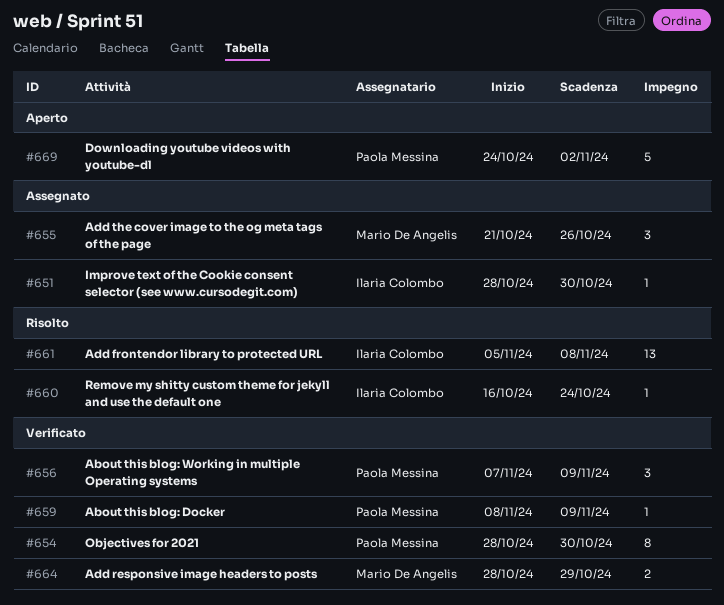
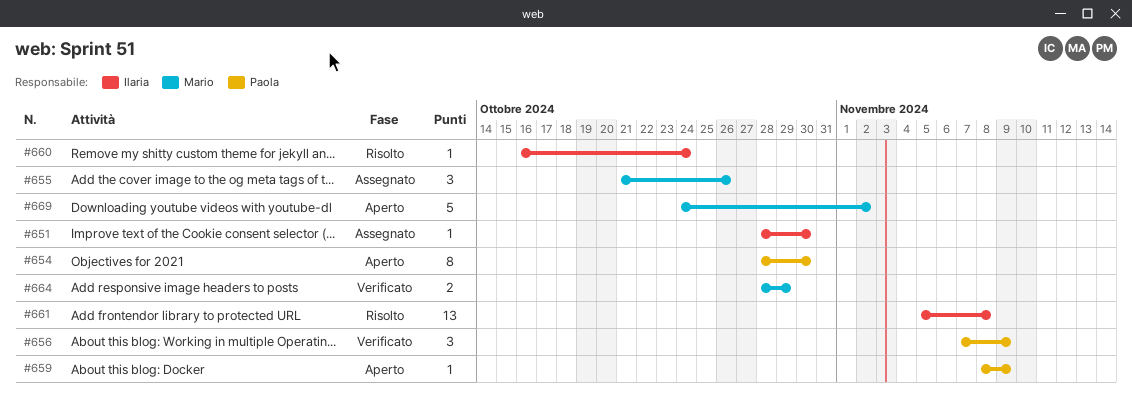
#654, status: Verificato -> Aperto
#659, status: Verificato -> Aperto
#669, owner: Paola Messina -> Mario De Angelis

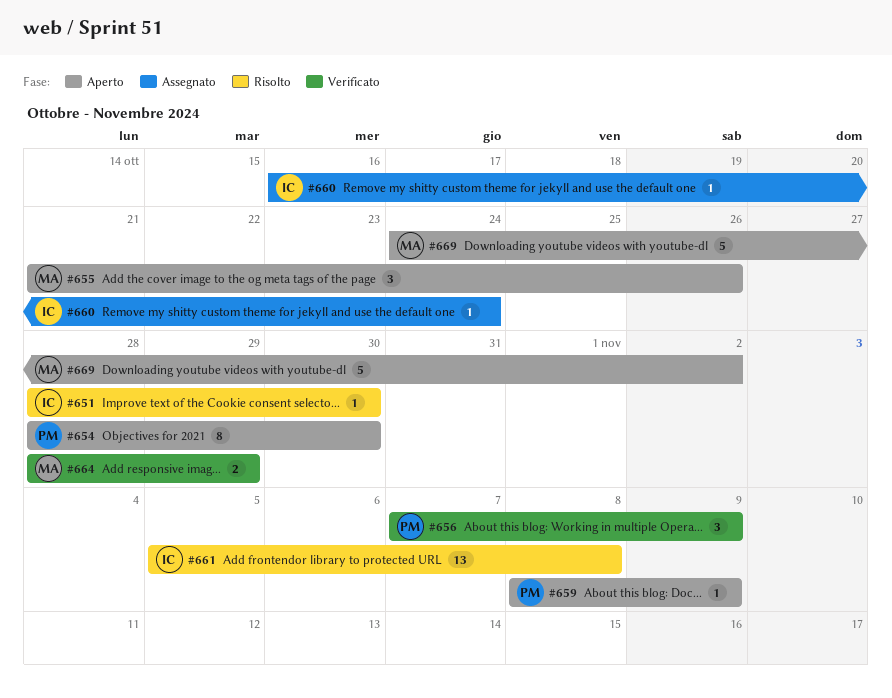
#651, status: Assegnato -> Risolto
#655, status: Assegnato -> Aperto
#660, status: Risolto -> Assegnato

